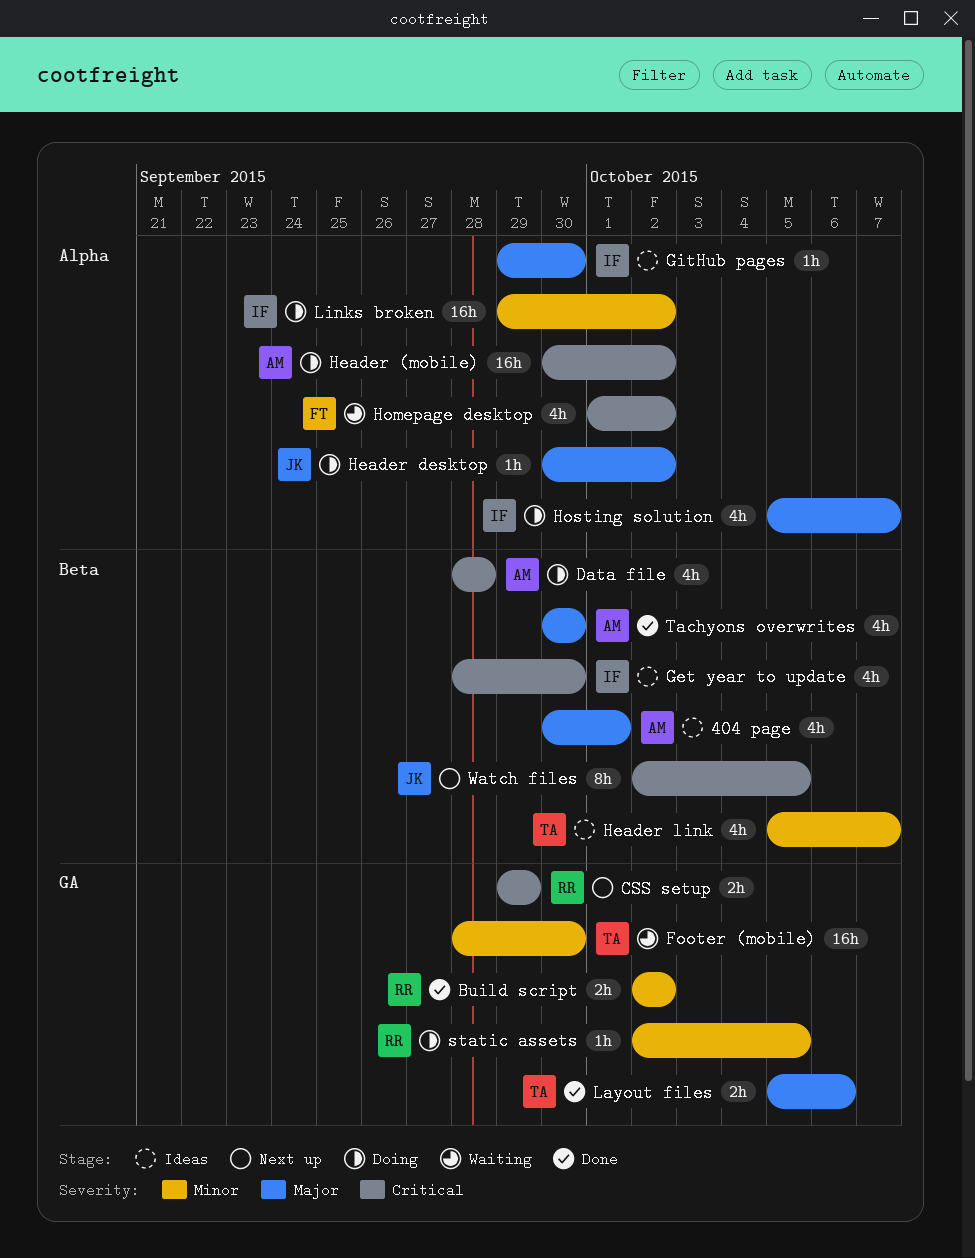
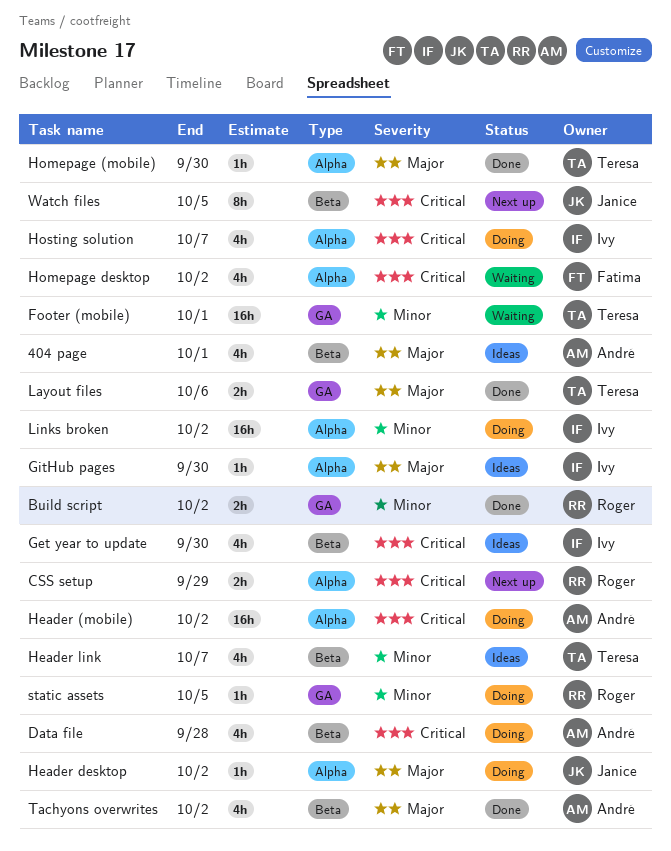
CSS setup, label: GA -> Alpha
Footer (mobile), due: Sep 30 -> Oct 1
Homepage (mobile): none -> present
Hosting solution, priority: Major -> Critical
Tachyons overwrites, due: Sep 30 -> Oct 2

